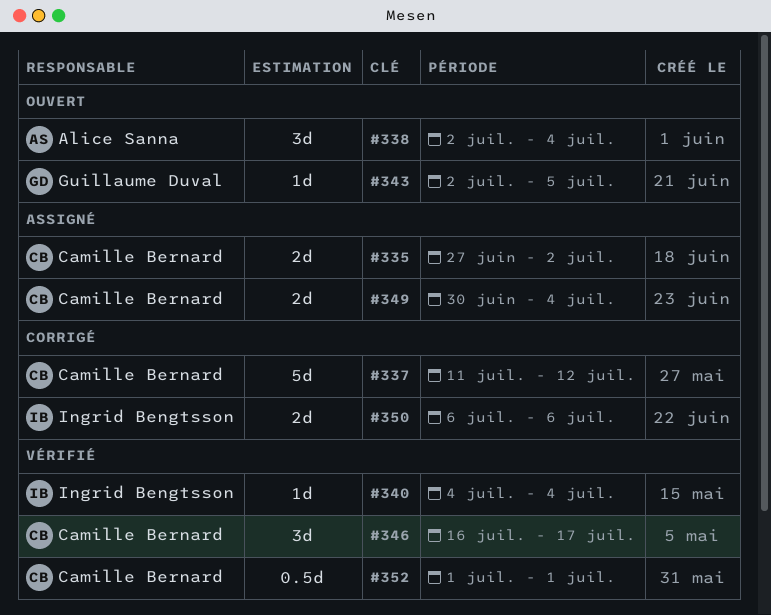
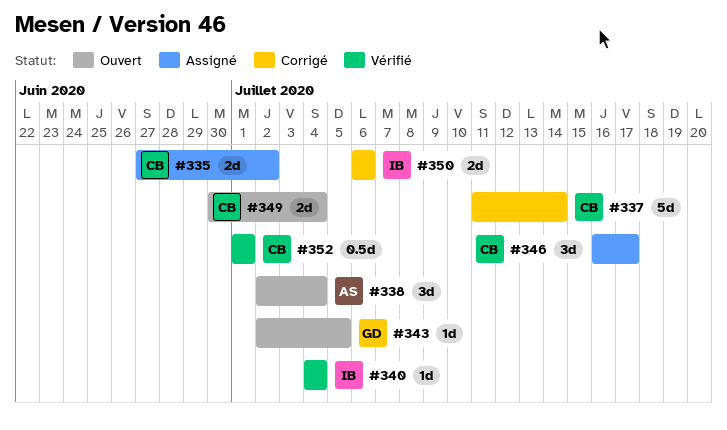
#337, due: Jul 12 -> Jul 14
#346, status: Vérifié -> Assigné
#349, status: Assigné -> Ouvert

